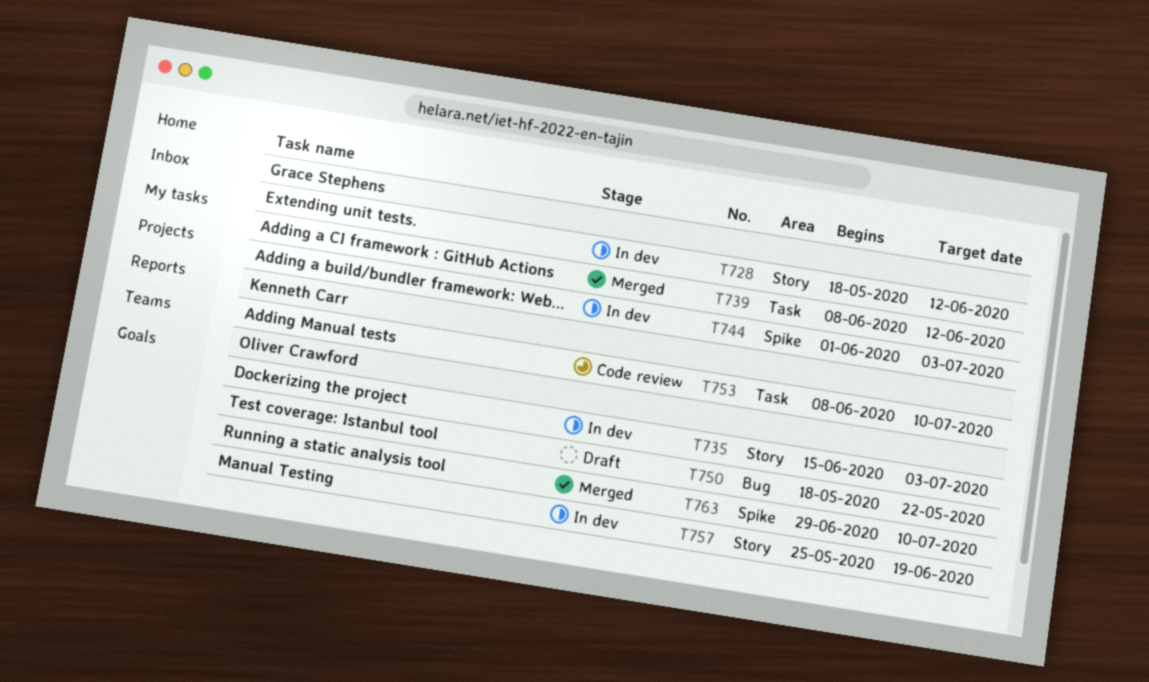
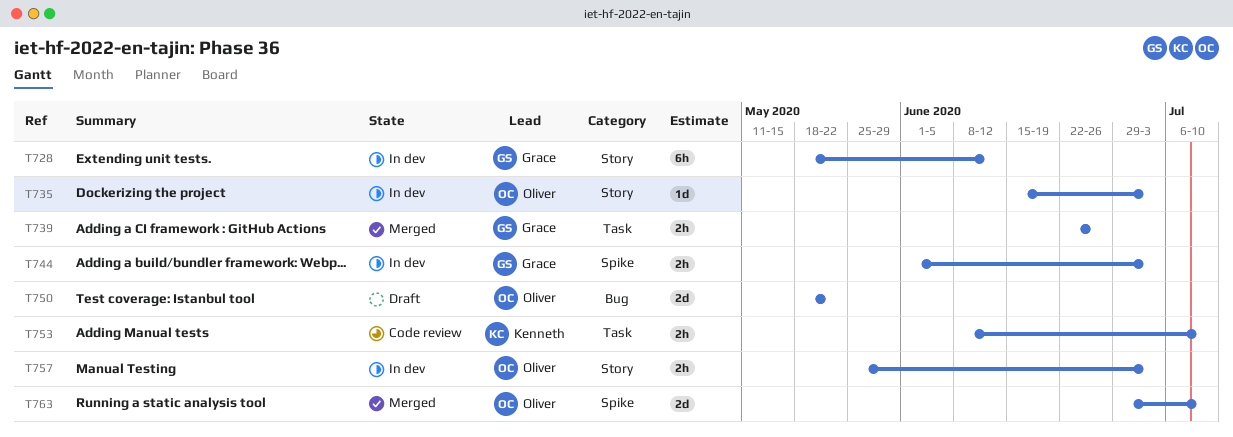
T739, start: Jun 8 -> Jun 22
T739, due: Jun 12 -> Jun 26
T757, due: Jun 19 -> Jul 3

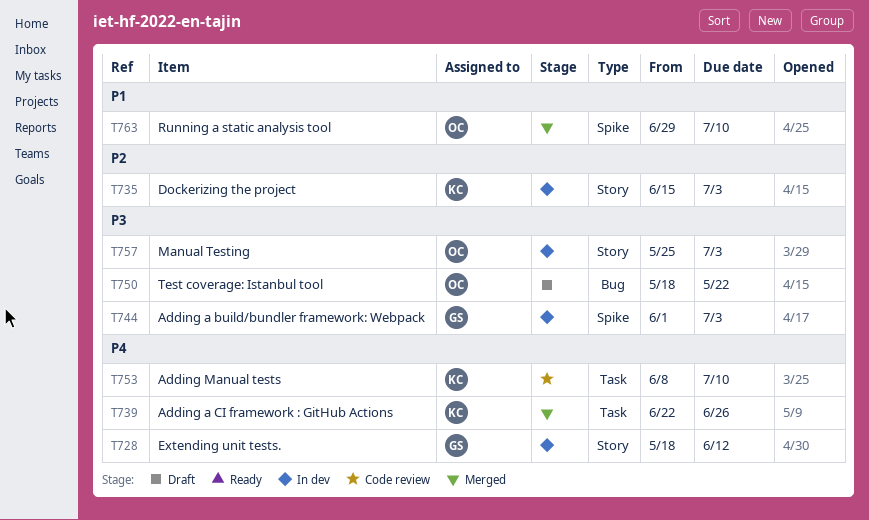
T735, owner: Oliver -> Kenneth
T739, owner: Grace -> Kenneth

